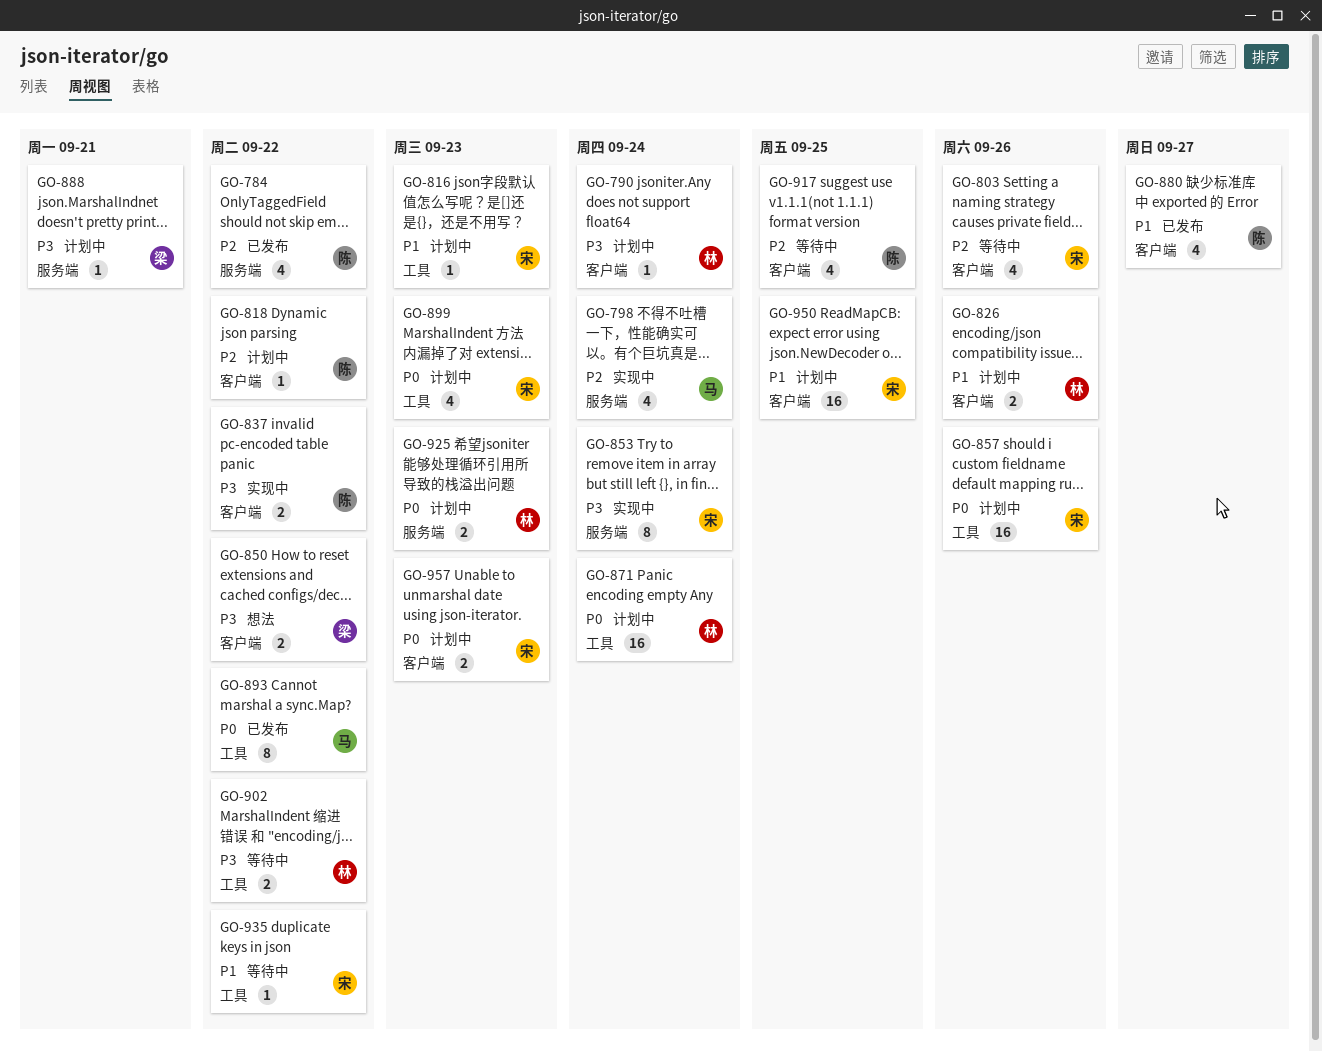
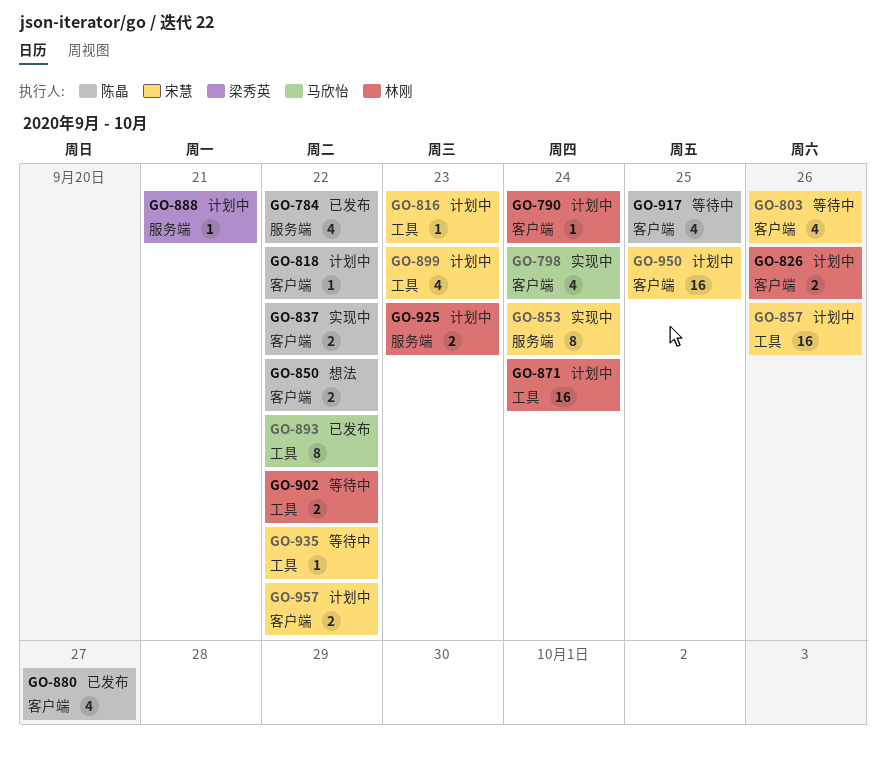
GO-798, label: 服务端 -> 客户端
GO-850, owner: 梁秀英 -> 陈晶
GO-957, due: Sep 23 -> Sep 22

